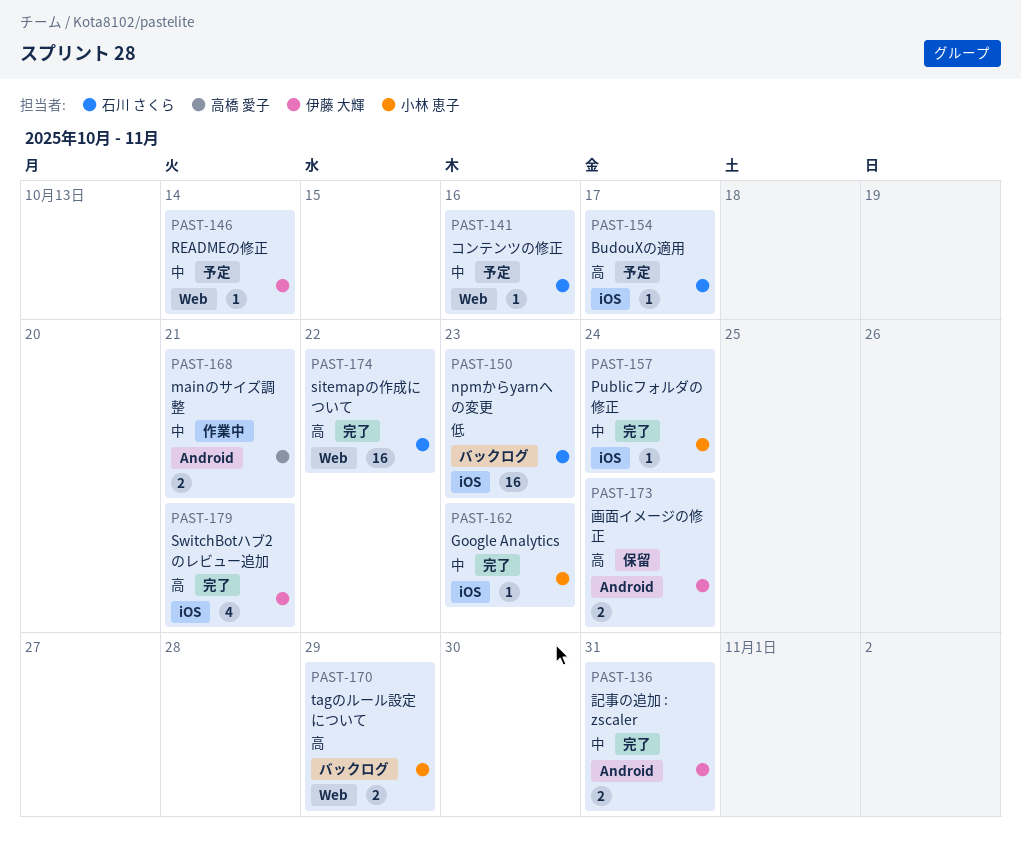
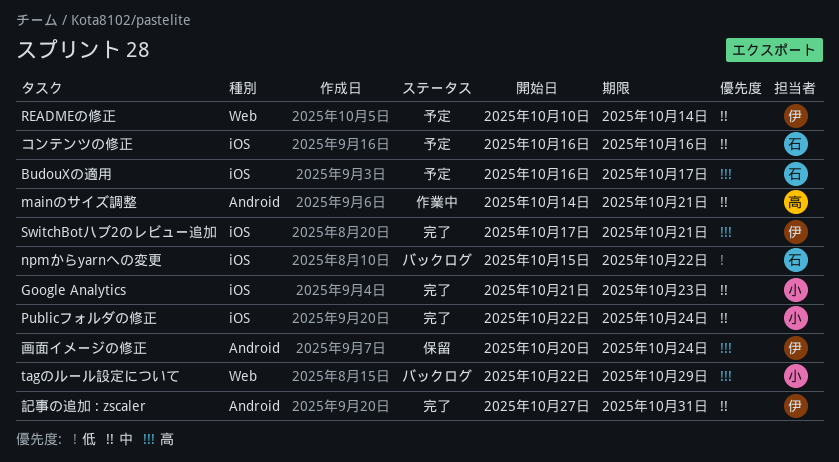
npmからyarnへの変更, due: Oct 23 -> Oct 22
sitemapの作成について: present -> none
コンテンツの修正, label: Web -> iOS

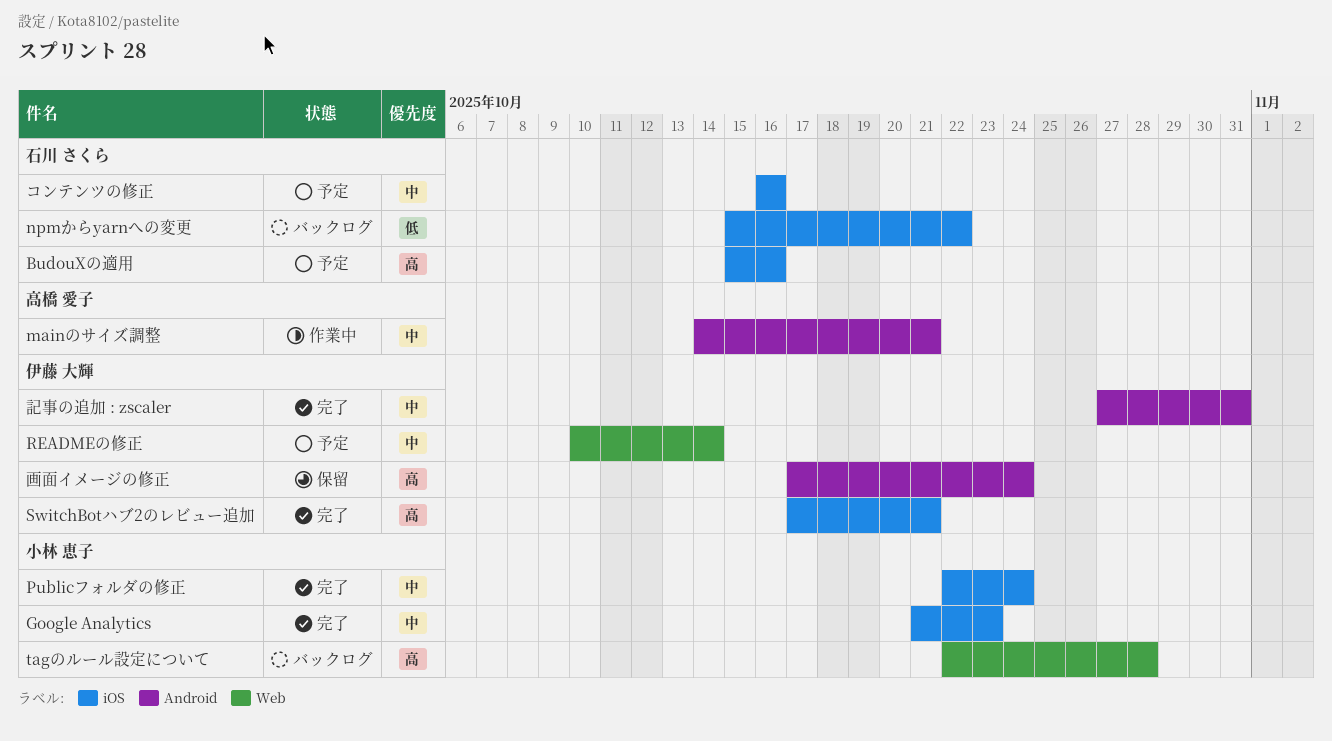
BudouXの適用, start: Oct 16 -> Oct 15
BudouXの適用, due: Oct 17 -> Oct 16
tagのルール設定について, due: Oct 29 -> Oct 28
画面イメージの修正, start: Oct 20 -> Oct 17

